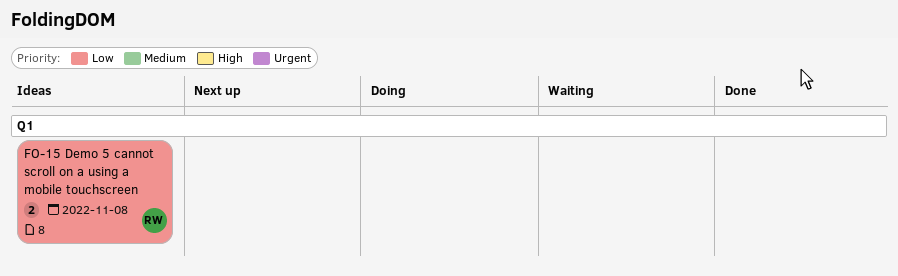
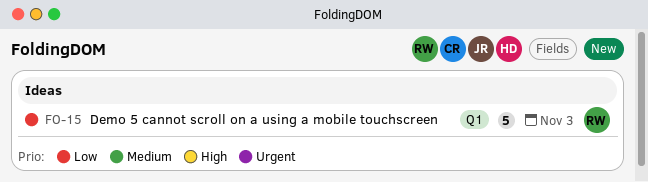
FO-15, estimate: 2 -> 5
FO-15, due: Nov 8 -> Nov 3

